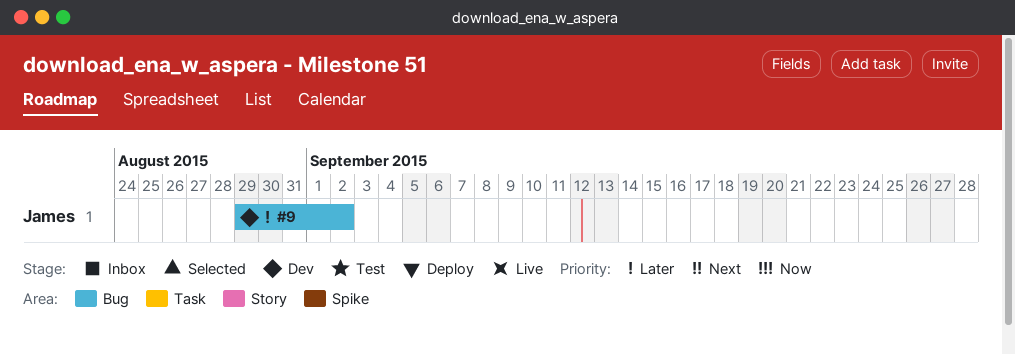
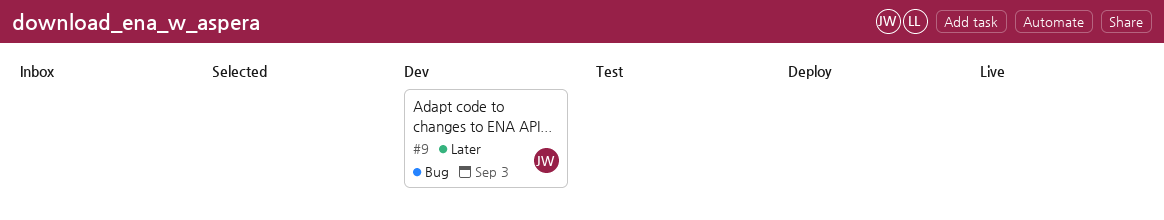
#9, due: Sep 2 -> Sep 3

